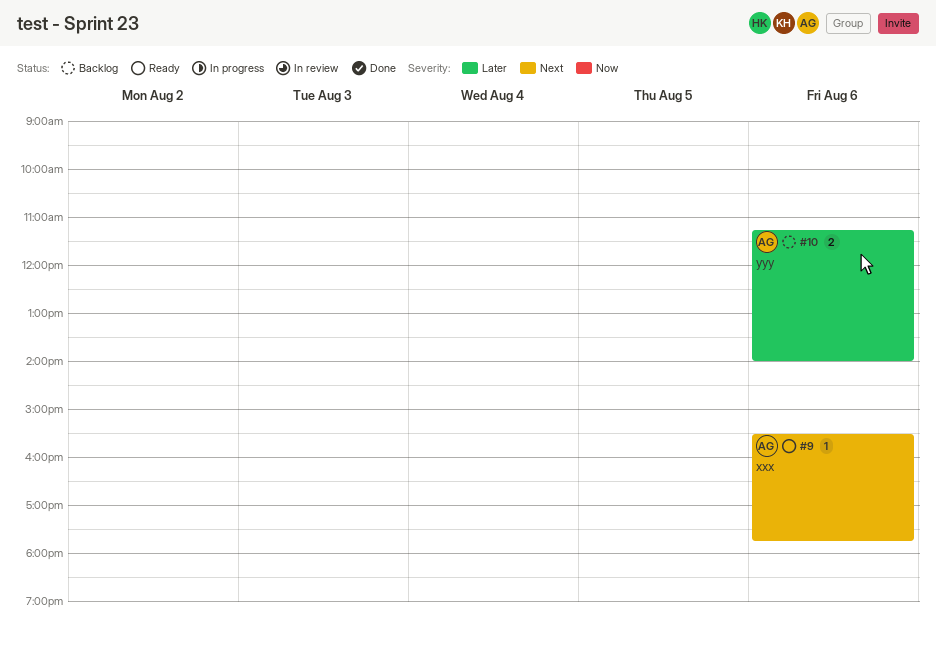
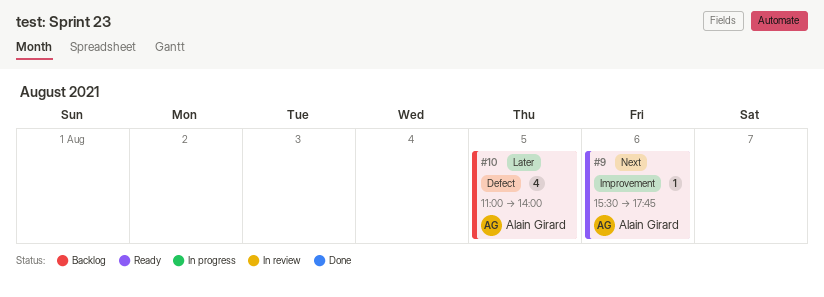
#10, estimate: 2 -> 4
#10, day: Aug 6 -> Aug 5
#10, begins: 11:15 -> 11:00

